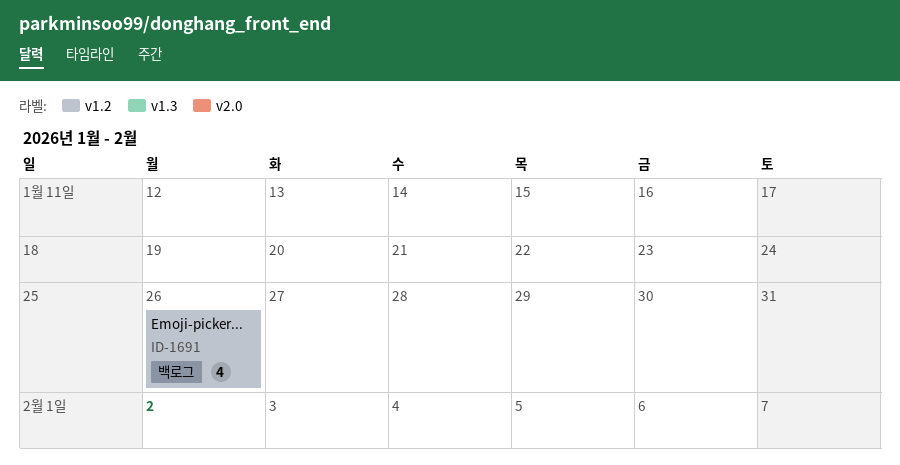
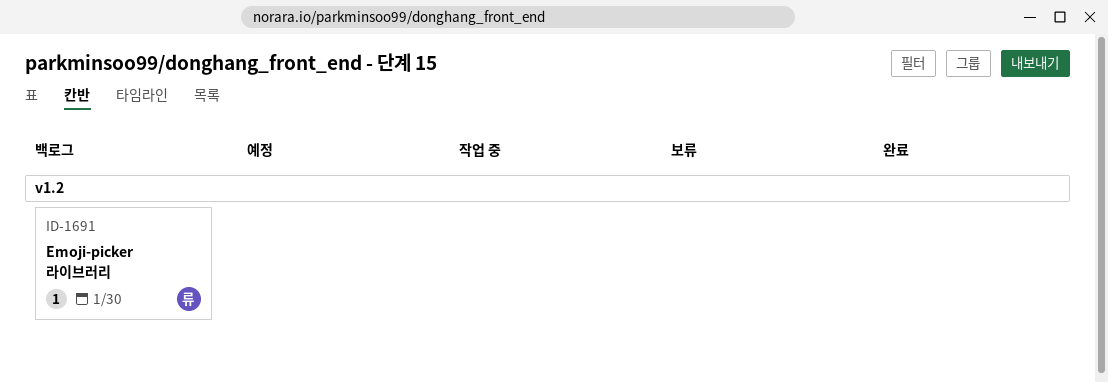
ID-1691, estimate: 4 -> 1
ID-1691, due: Jan 26 -> Jan 30

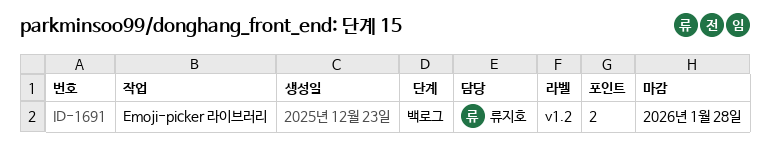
ID-1691, estimate: 1 -> 2
ID-1691, due: Jan 30 -> Jan 28

